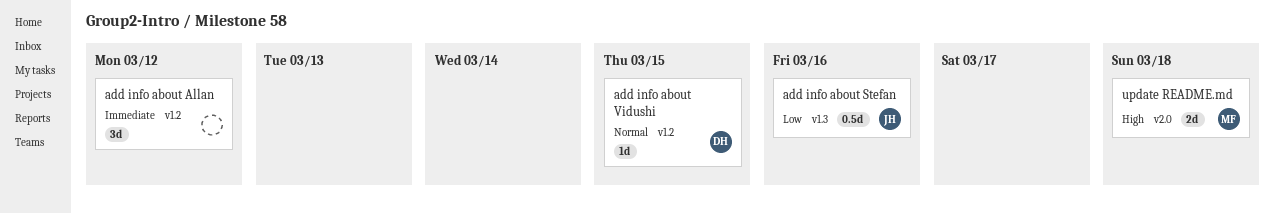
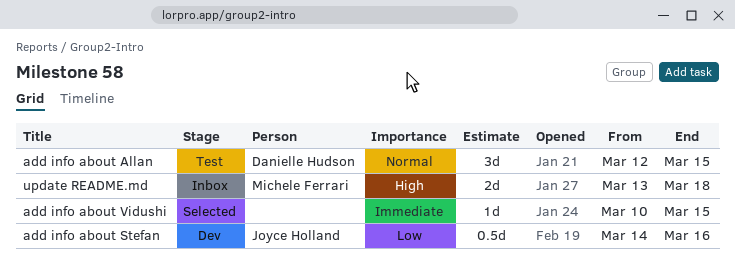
add info about Allan, owner: none -> Danielle Hudson
add info about Allan, priority: Immediate -> Normal
add info about Allan, due: Mar 12 -> Mar 15
add info about Vidushi, owner: Danielle Hudson -> none
add info about Vidushi, priority: Normal -> Immediate

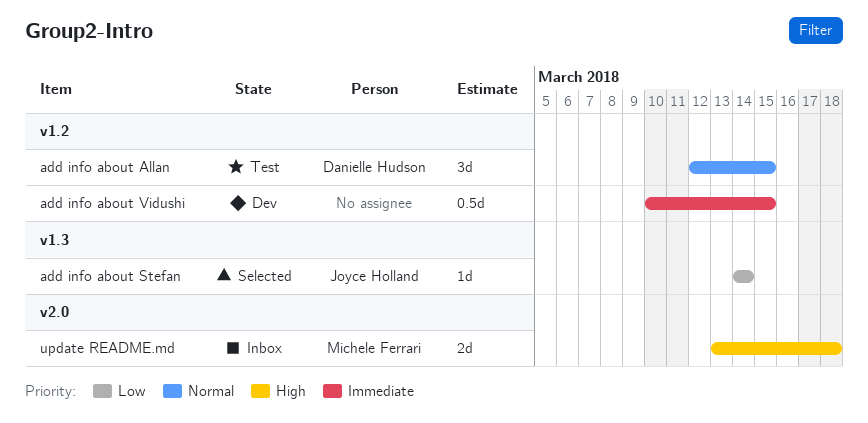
add info about Stefan, status: Dev -> Selected
add info about Stefan, estimate: 0.5d -> 1d
add info about Stefan, due: Mar 16 -> Mar 14
add info about Vidushi, status: Selected -> Dev
add info about Vidushi, estimate: 1d -> 0.5d

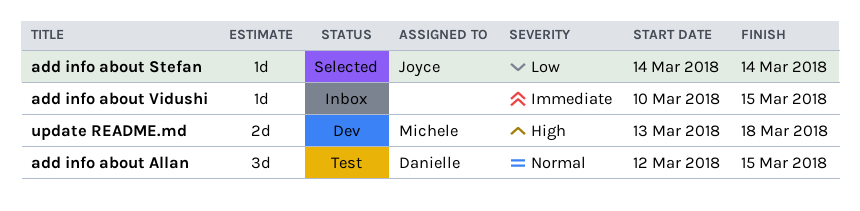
add info about Vidushi, status: Dev -> Inbox
add info about Vidushi, estimate: 0.5d -> 1d
update README.md, status: Inbox -> Dev

